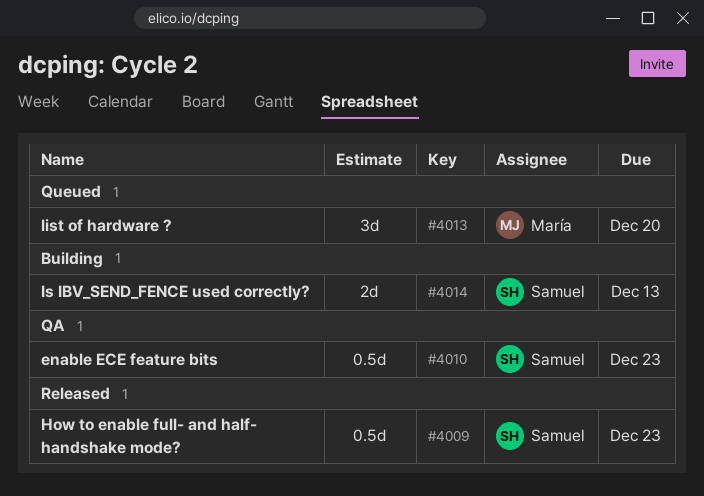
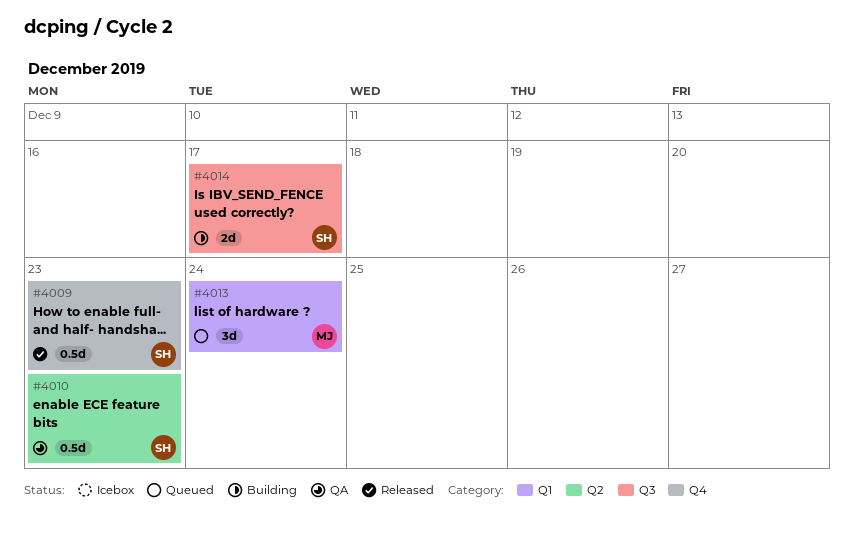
#4013, due: Dec 20 -> Dec 24
#4014, due: Dec 13 -> Dec 17

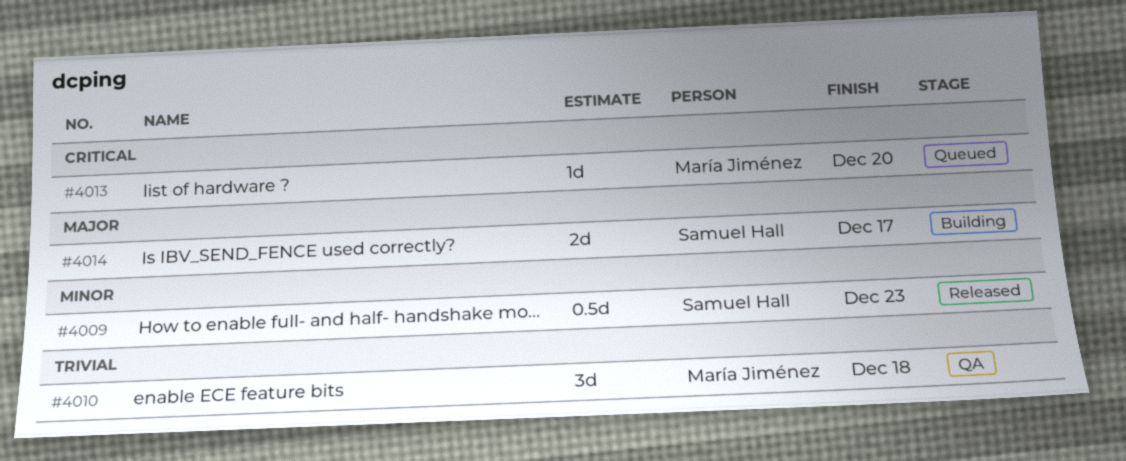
#4010, owner: Samuel Hall -> María Jiménez
#4010, estimate: 0.5d -> 3d
#4010, due: Dec 23 -> Dec 18
#4013, estimate: 3d -> 1d
#4013, due: Dec 24 -> Dec 20

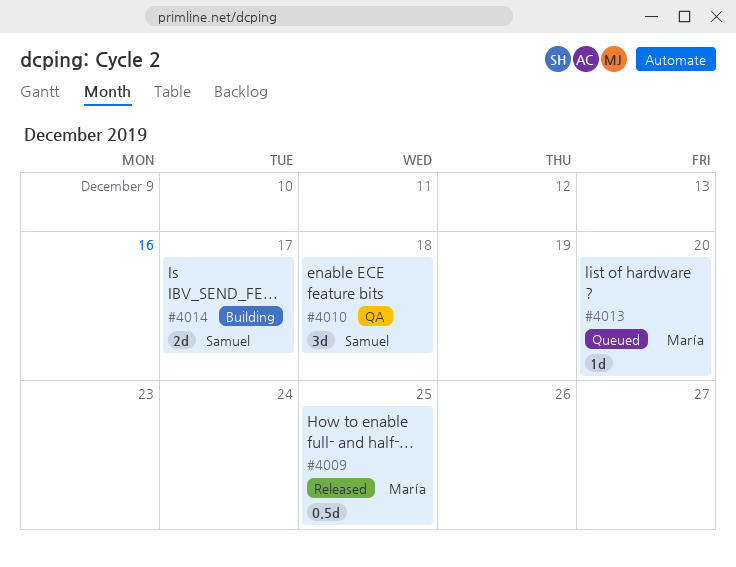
#4009, owner: Samuel Hall -> María Jiménez
#4009, due: Dec 23 -> Dec 25
#4010, owner: María Jiménez -> Samuel Hall

